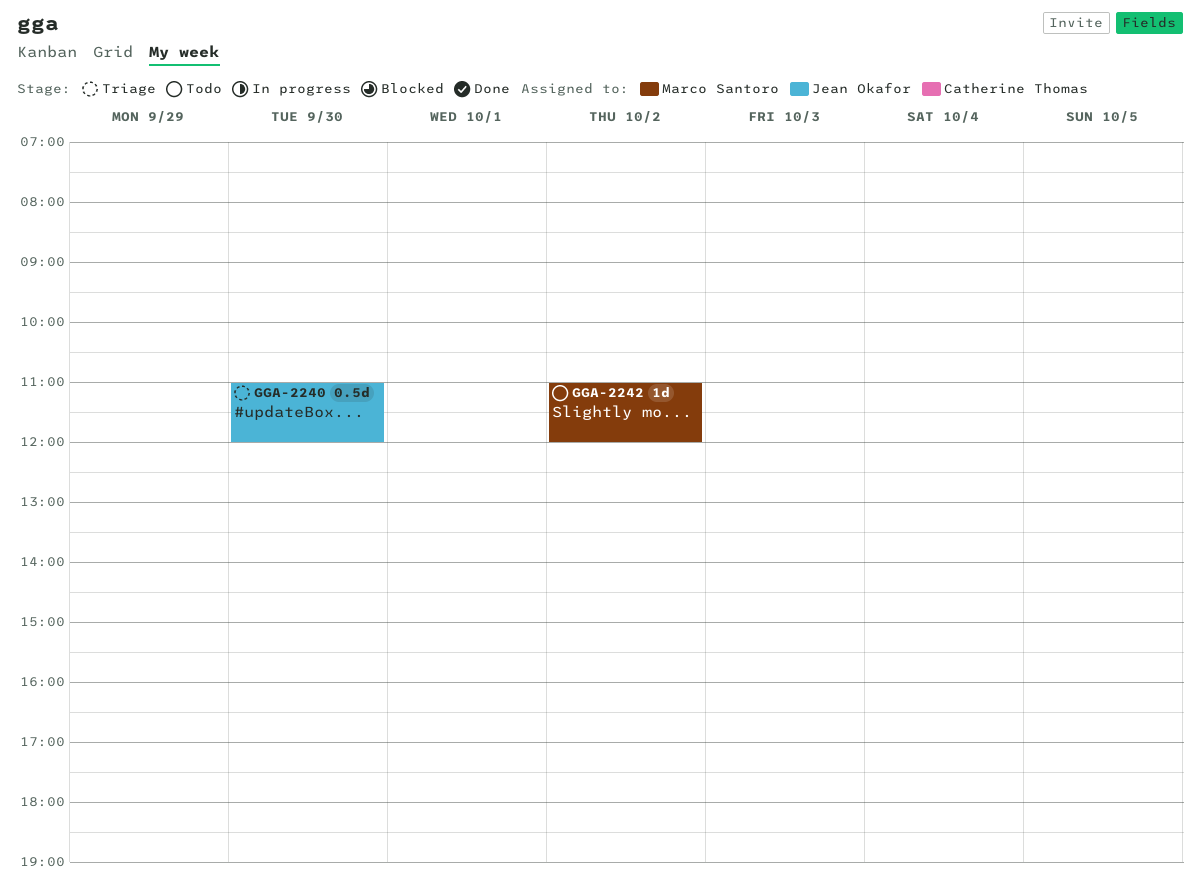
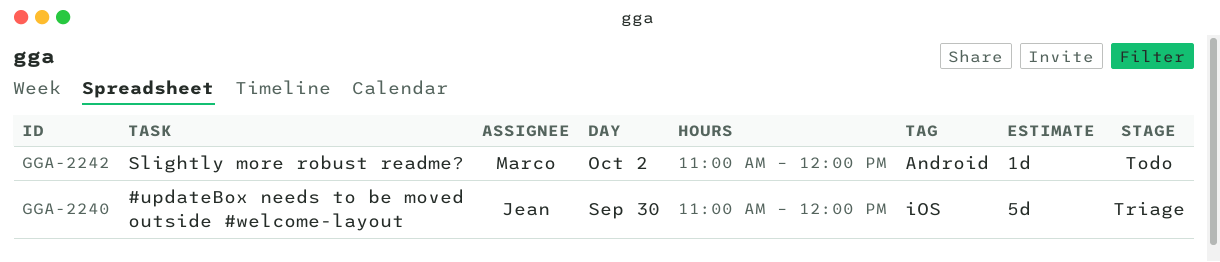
GGA-2240, estimate: 0.5d -> 5d

